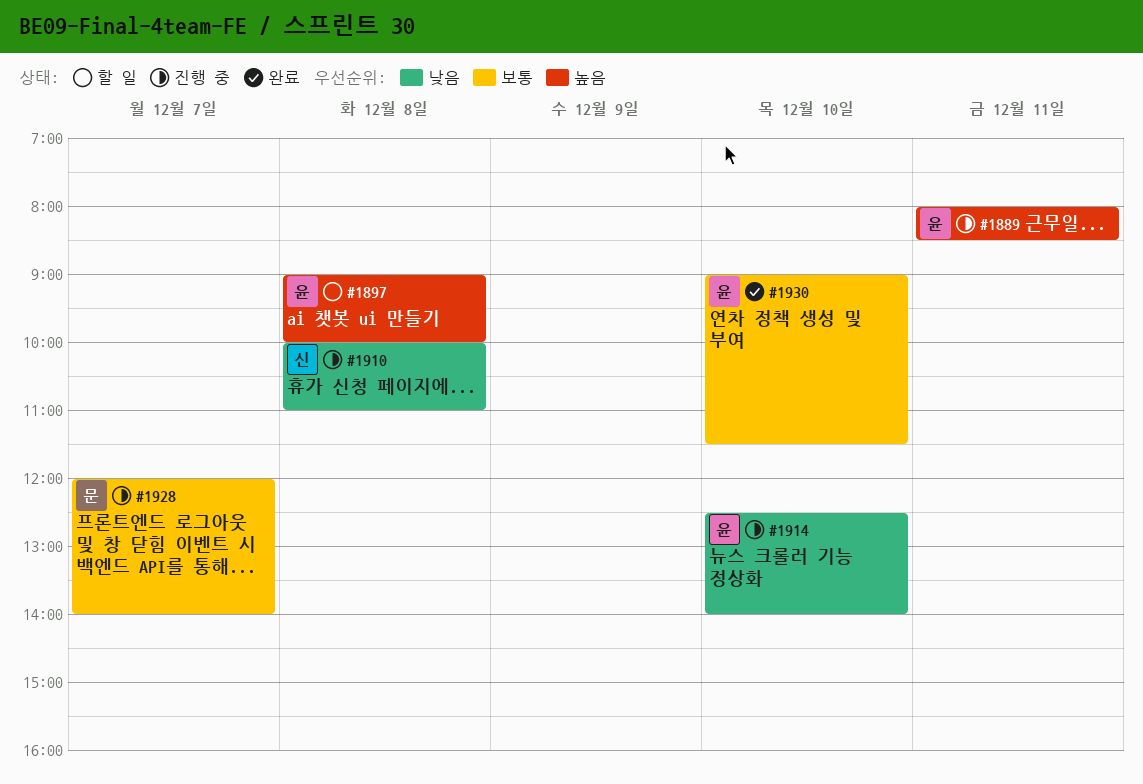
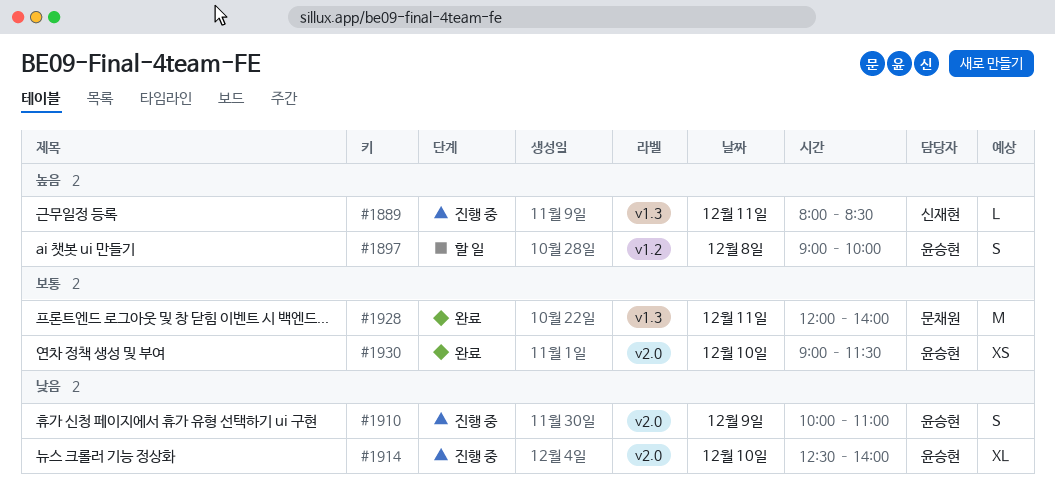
#1889, owner: 윤승현 -> 신재현
#1910, owner: 신재현 -> 윤승현
#1910, day: Dec 8 -> Dec 9
#1928, status: 진행 중 -> 완료
#1928, day: Dec 7 -> Dec 11

